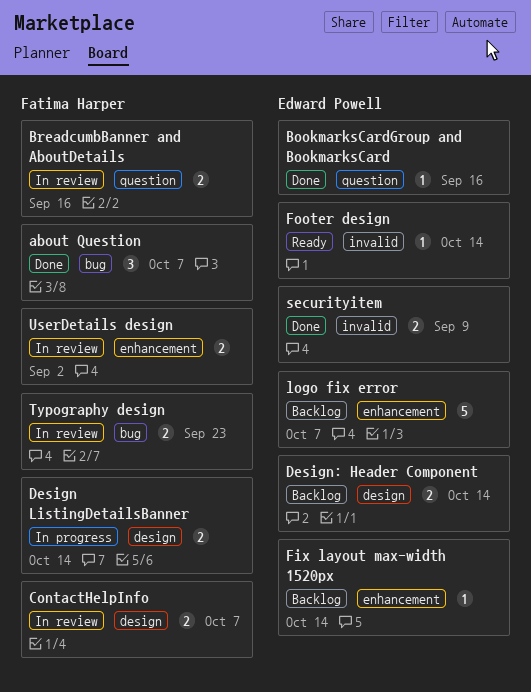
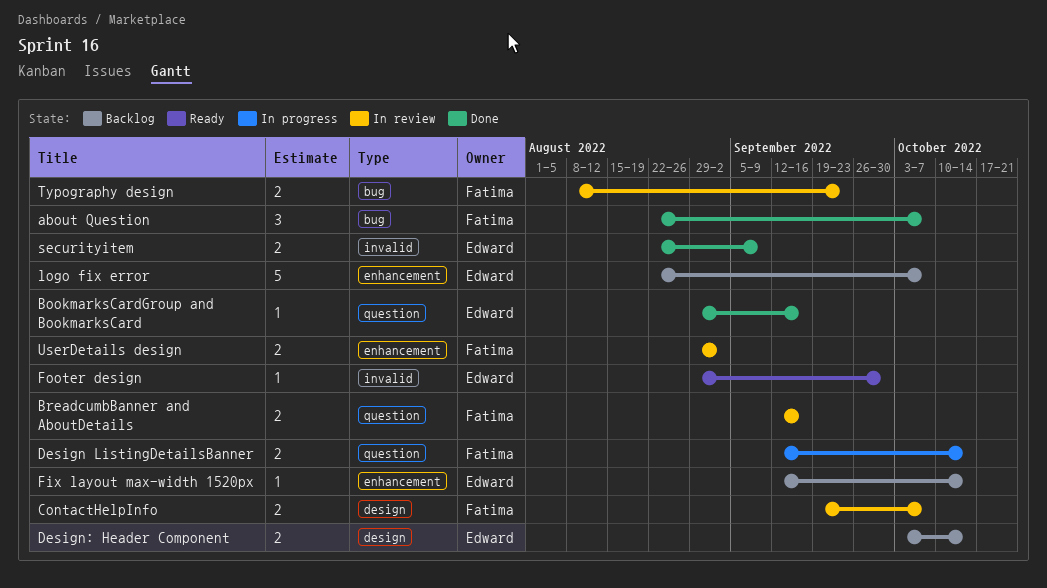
Design ListingDetailsBanner, label: design -> question
Footer design, due: Oct 14 -> Sep 30

